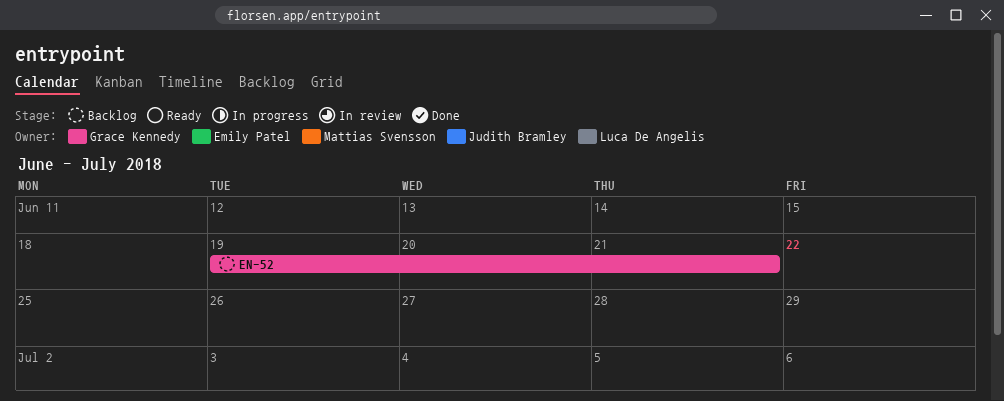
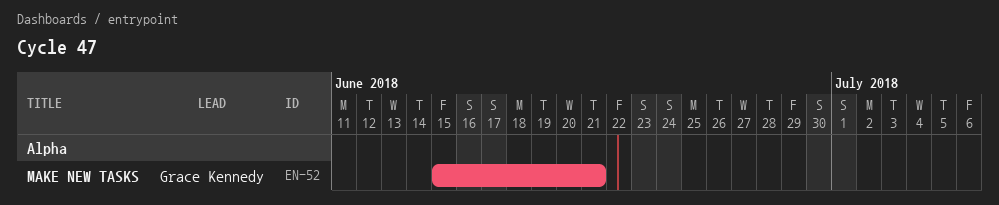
EN-52, start: Jun 19 -> Jun 15

